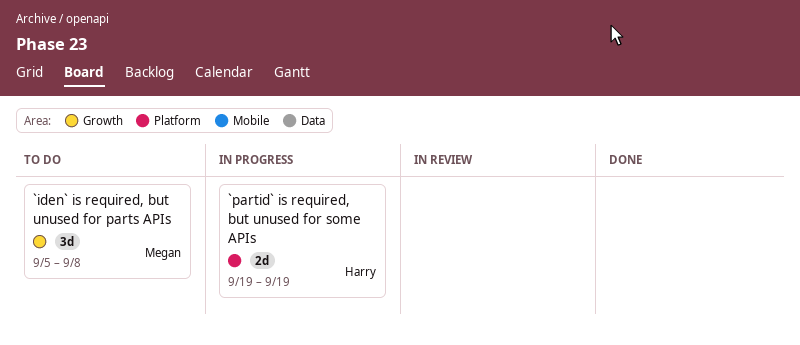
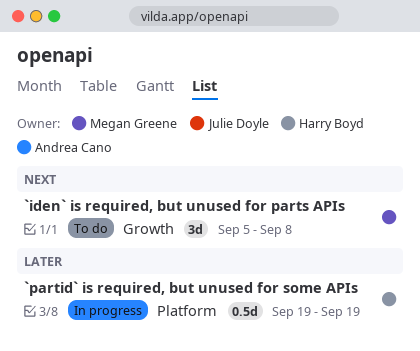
`partid` is required, but unused for some APIs, estimate: 2d -> 0.5d

